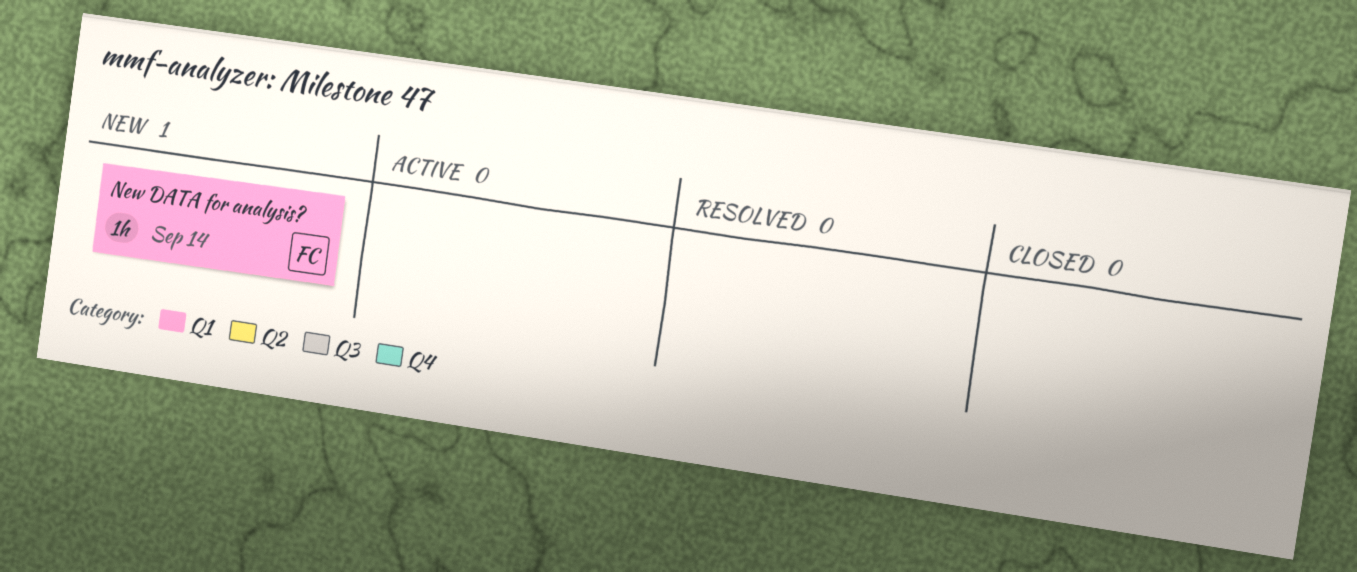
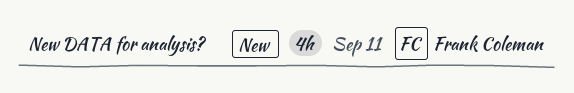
New DATA for analysis?, estimate: 1h -> 4h
New DATA for analysis?, due: Sep 14 -> Sep 11

